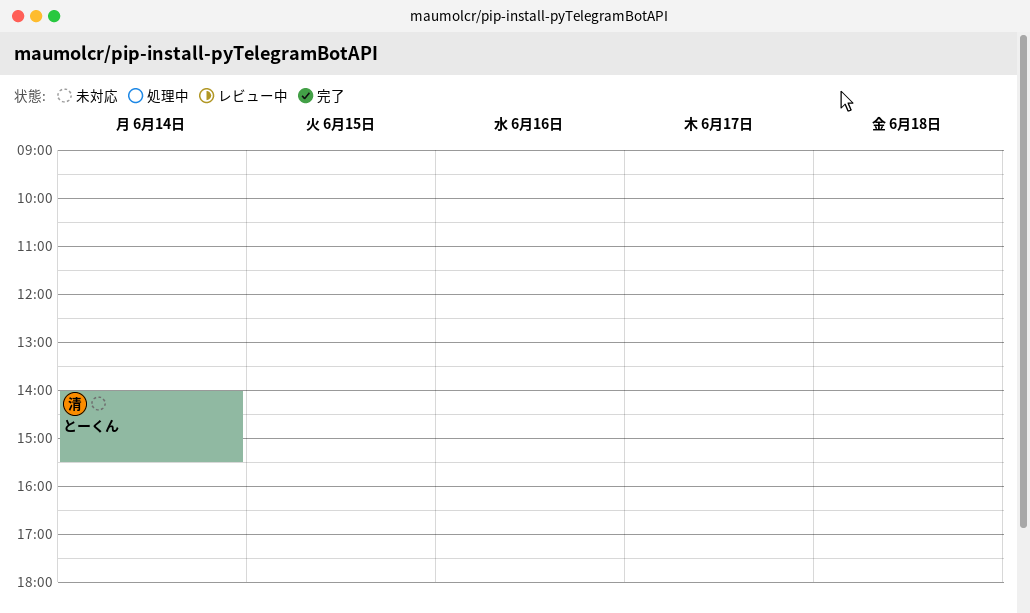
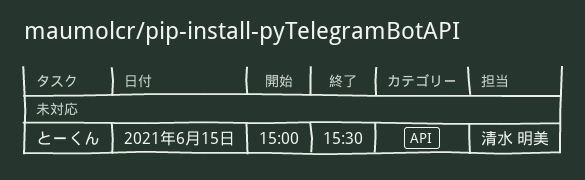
とーくん, day: Jun 14 -> Jun 15
とーくん, begins: 14:00 -> 15:00

